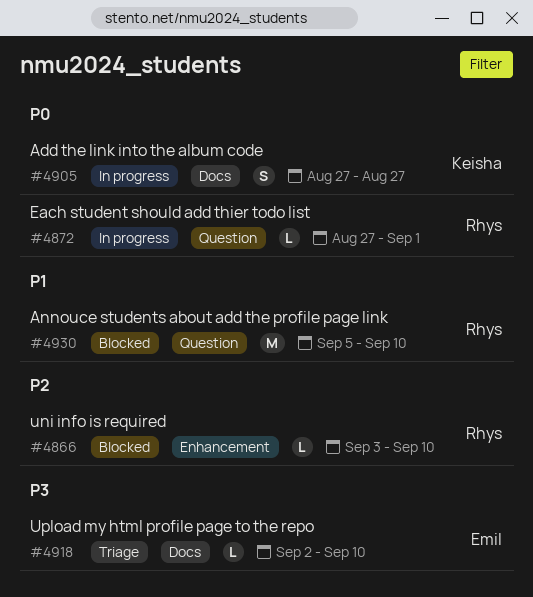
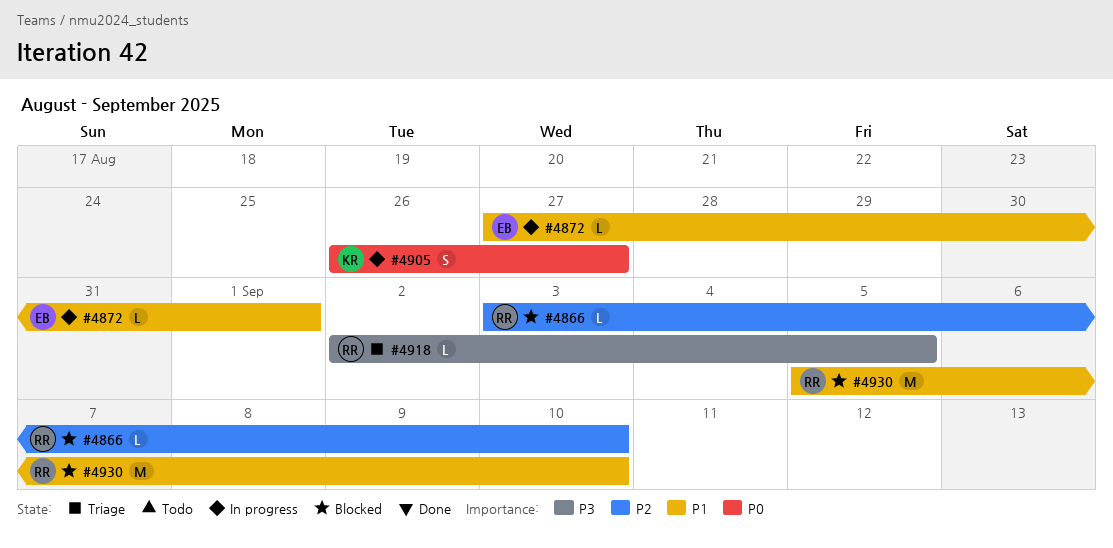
#4872, owner: Rhys -> Emil
#4872, priority: P0 -> P1
#4905, start: Aug 27 -> Aug 26
#4918, owner: Emil -> Rhys
#4918, due: Sep 10 -> Sep 5

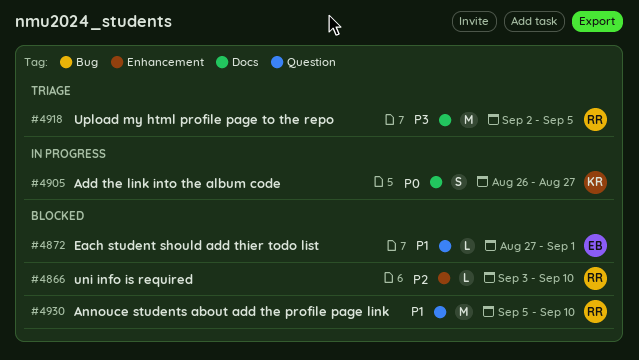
#4872, status: In progress -> Blocked
#4918, estimate: L -> M

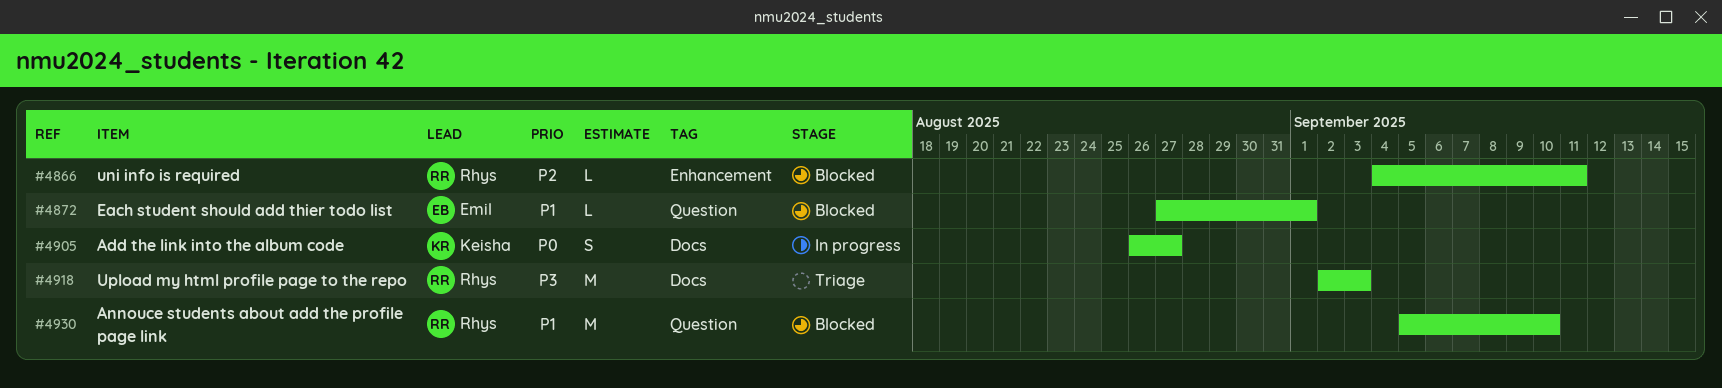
#4866, start: Sep 3 -> Sep 4
#4866, due: Sep 10 -> Sep 11
#4918, due: Sep 5 -> Sep 3

